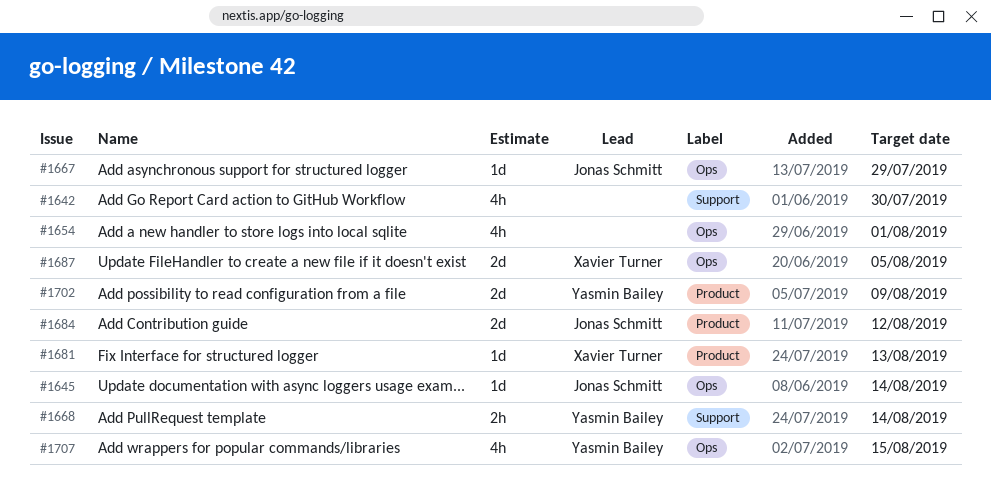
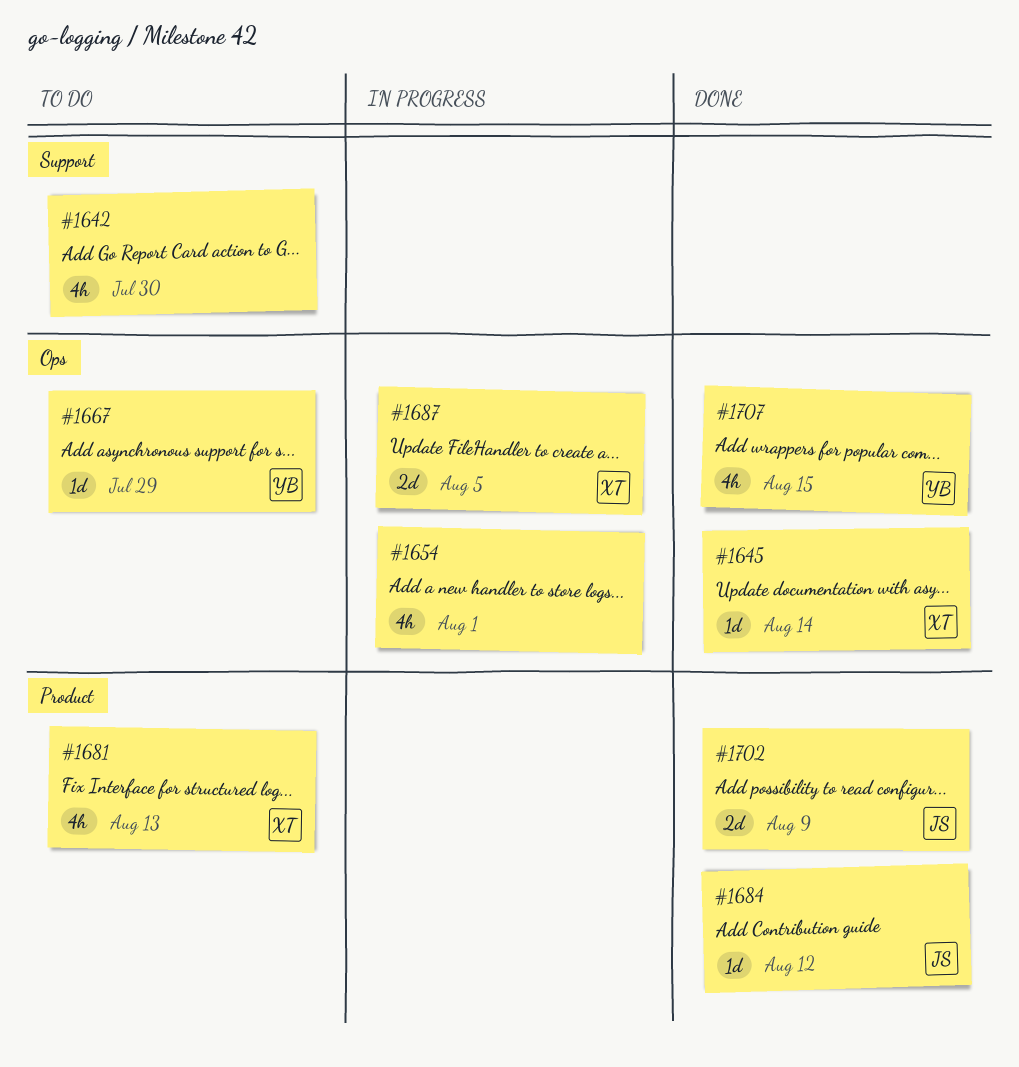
#1645, owner: Jonas Schmitt -> Xavier Turner
#1667, owner: Jonas Schmitt -> Yasmin Bailey
#1668: present -> none
#1681, estimate: 1d -> 4h
#1684, estimate: 2d -> 1d
#1702, owner: Yasmin Bailey -> Jonas Schmitt

